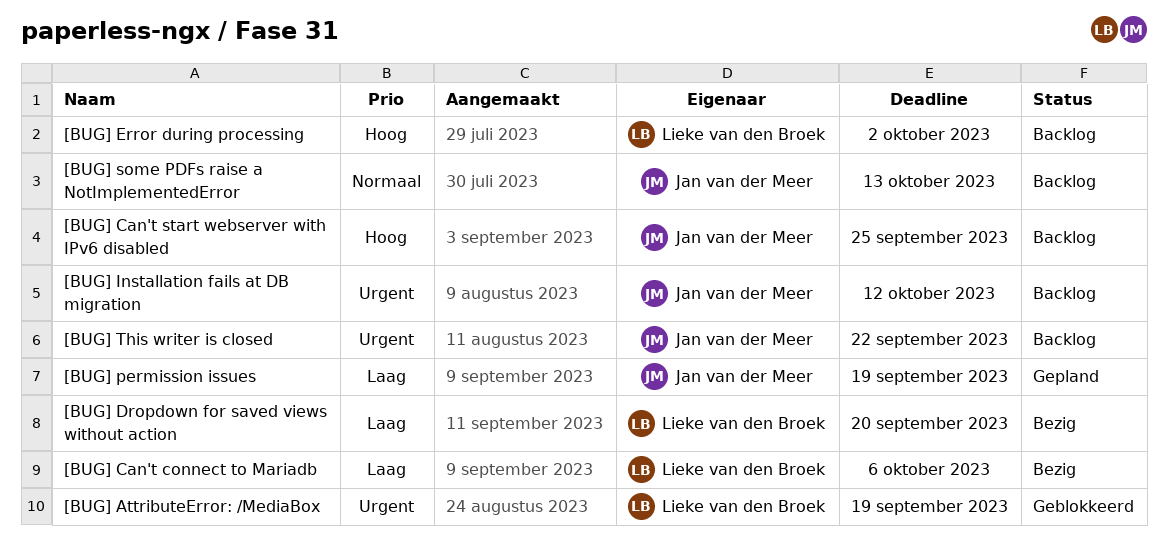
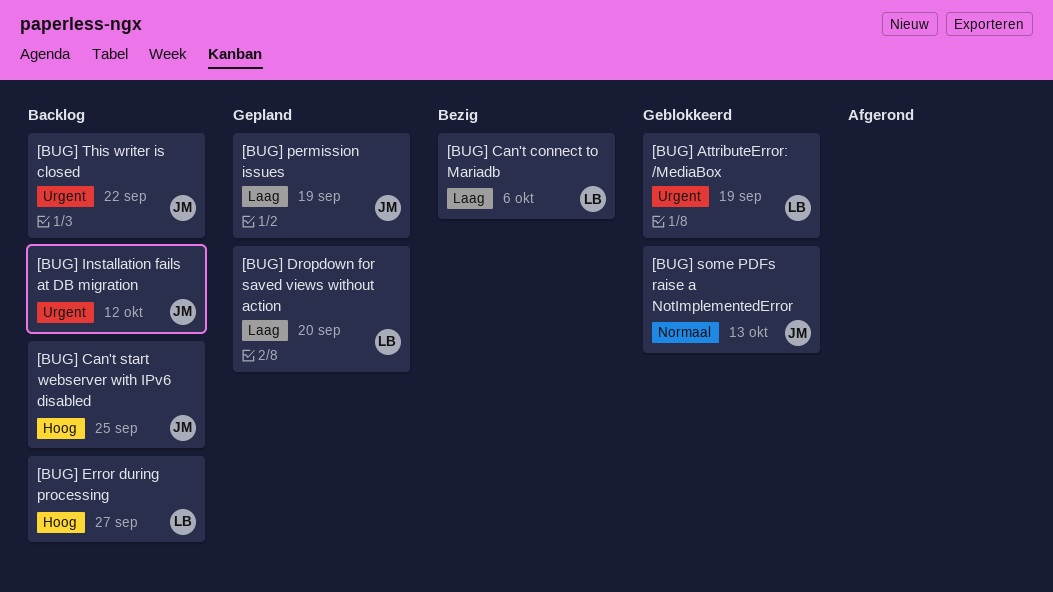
[BUG] Dropdown for saved views without action, status: Bezig -> Gepland
[BUG] Error during processing, due: Oct 2 -> Sep 27
[BUG] some PDFs raise a NotImplementedError, status: Backlog -> Geblokkeerd

